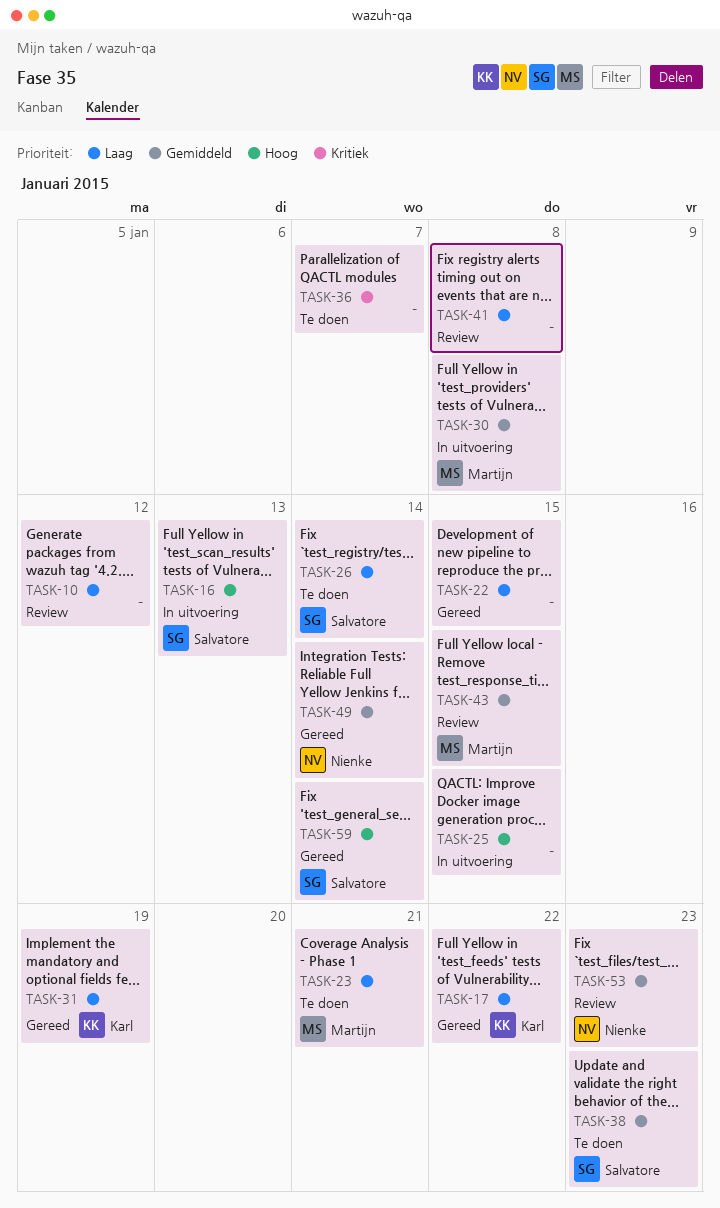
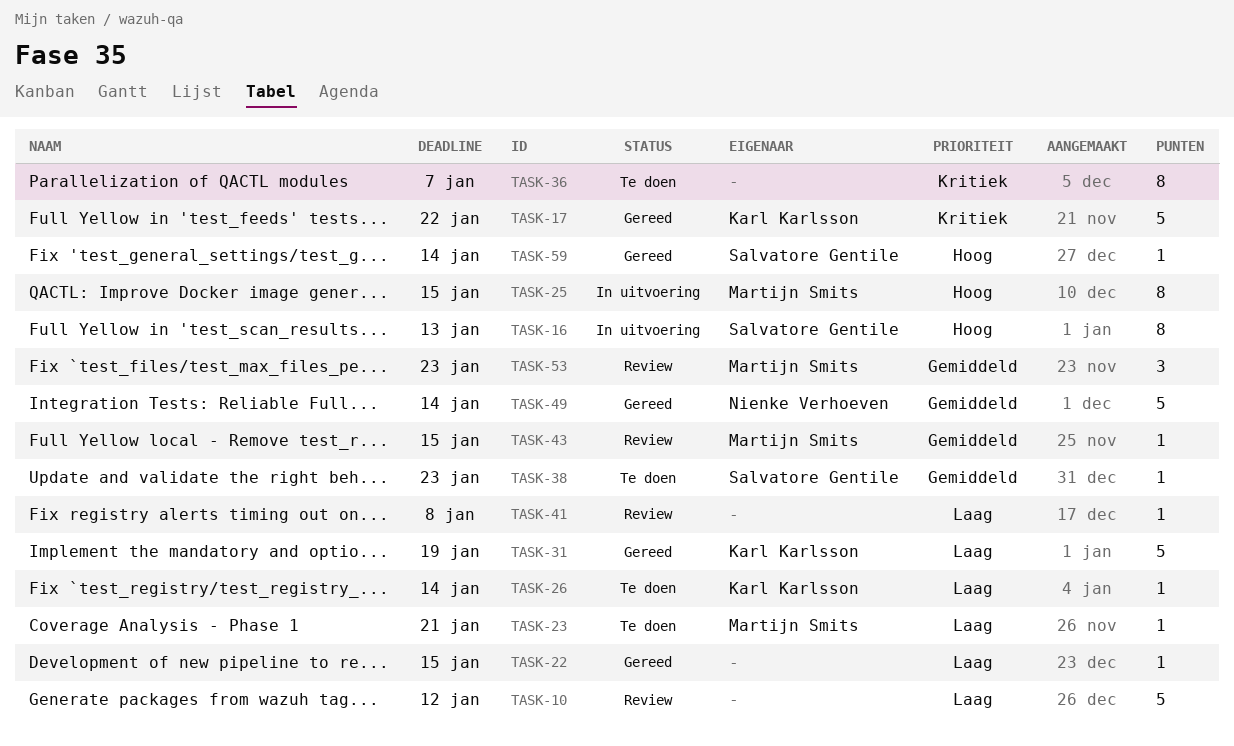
TASK-17, priority: Laag -> Kritiek
TASK-25, owner: none -> Martijn Smits
TASK-26, owner: Salvatore Gentile -> Karl Karlsson
TASK-30: present -> none
TASK-53, owner: Nienke Verhoeven -> Martijn Smits

